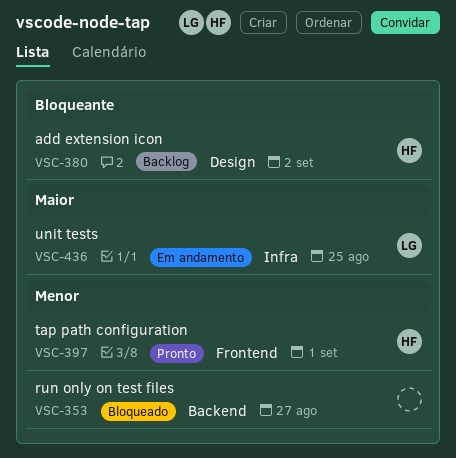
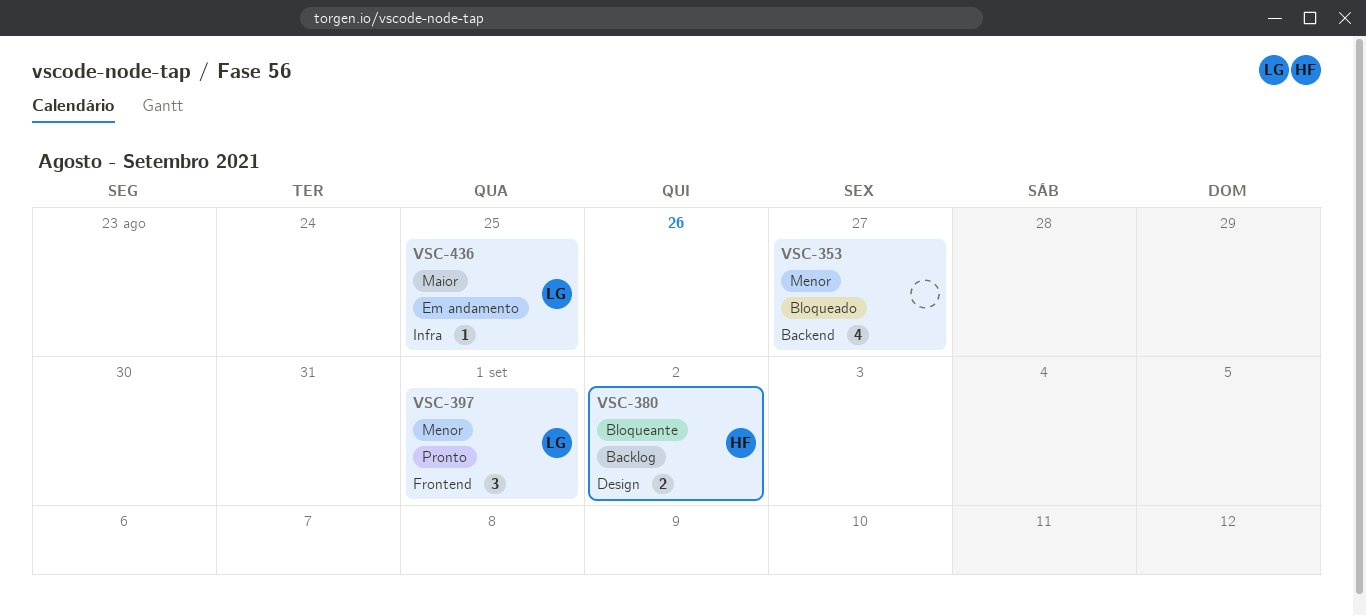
VSC-397, owner: HF -> LG

